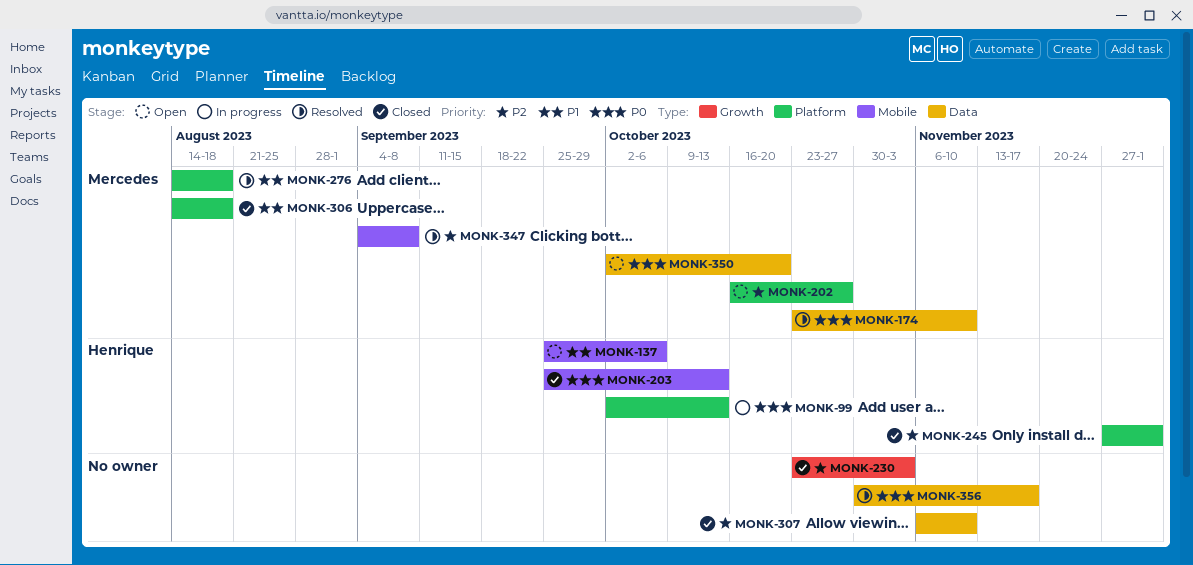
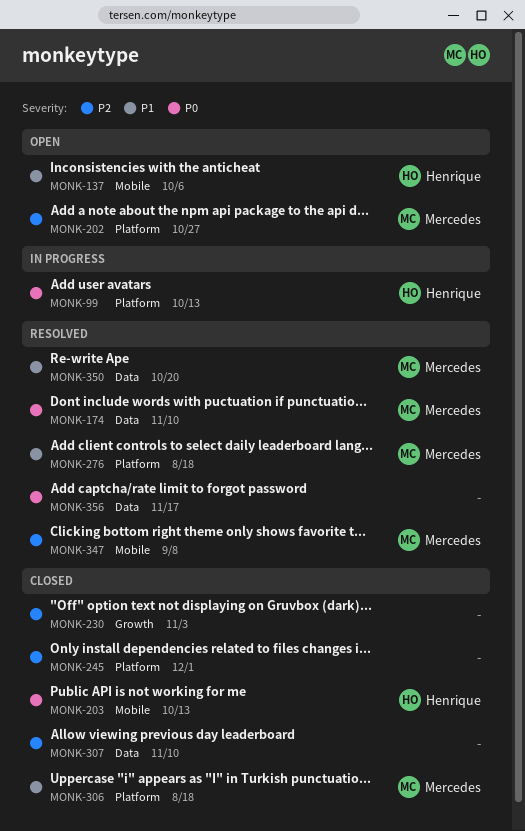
MONK-245, owner: Henrique -> none
MONK-350, status: Open -> Resolved
MONK-350, priority: P0 -> P1

